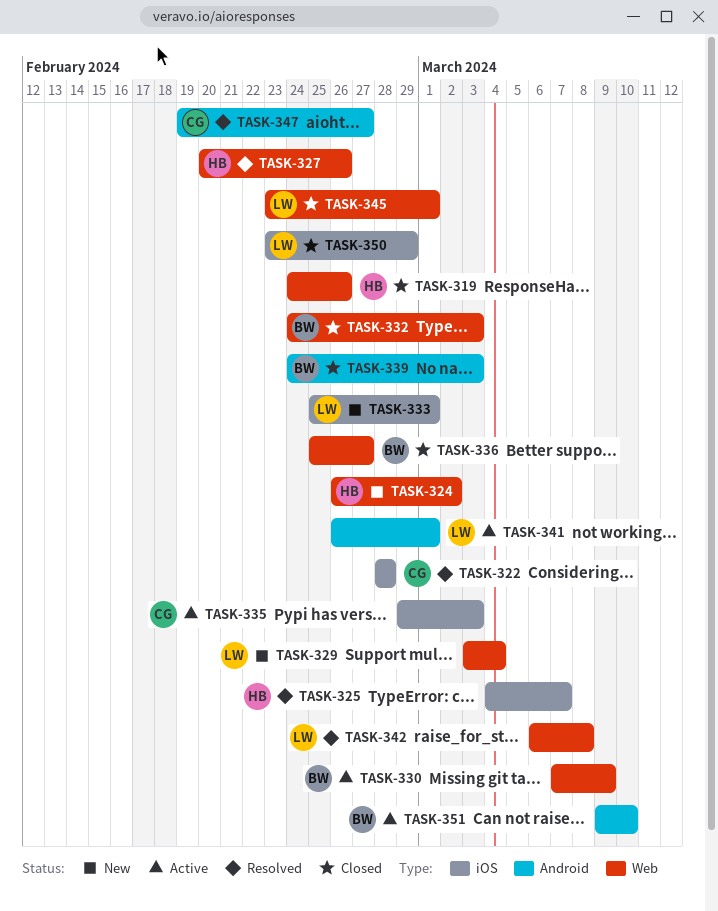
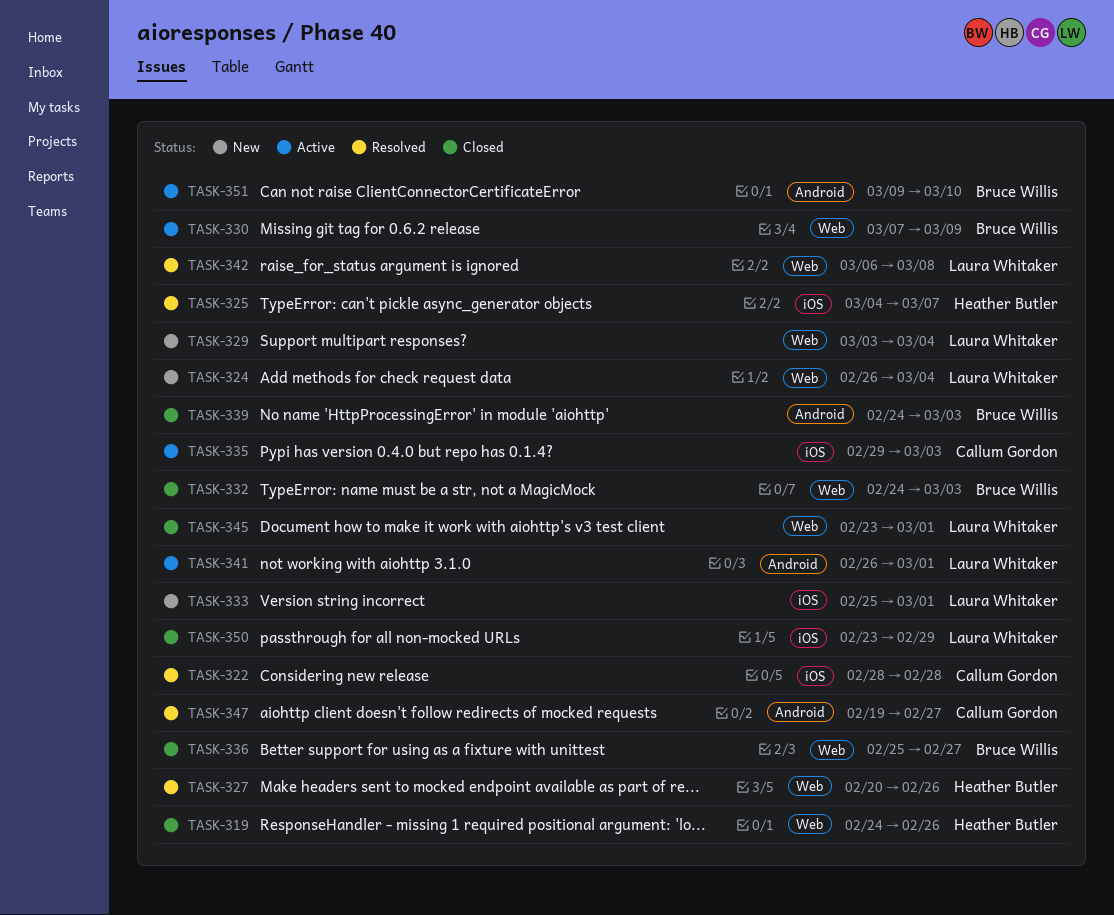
TASK-324, owner: Heather Butler -> Laura Whitaker
TASK-324, due: Mar 2 -> Mar 4

